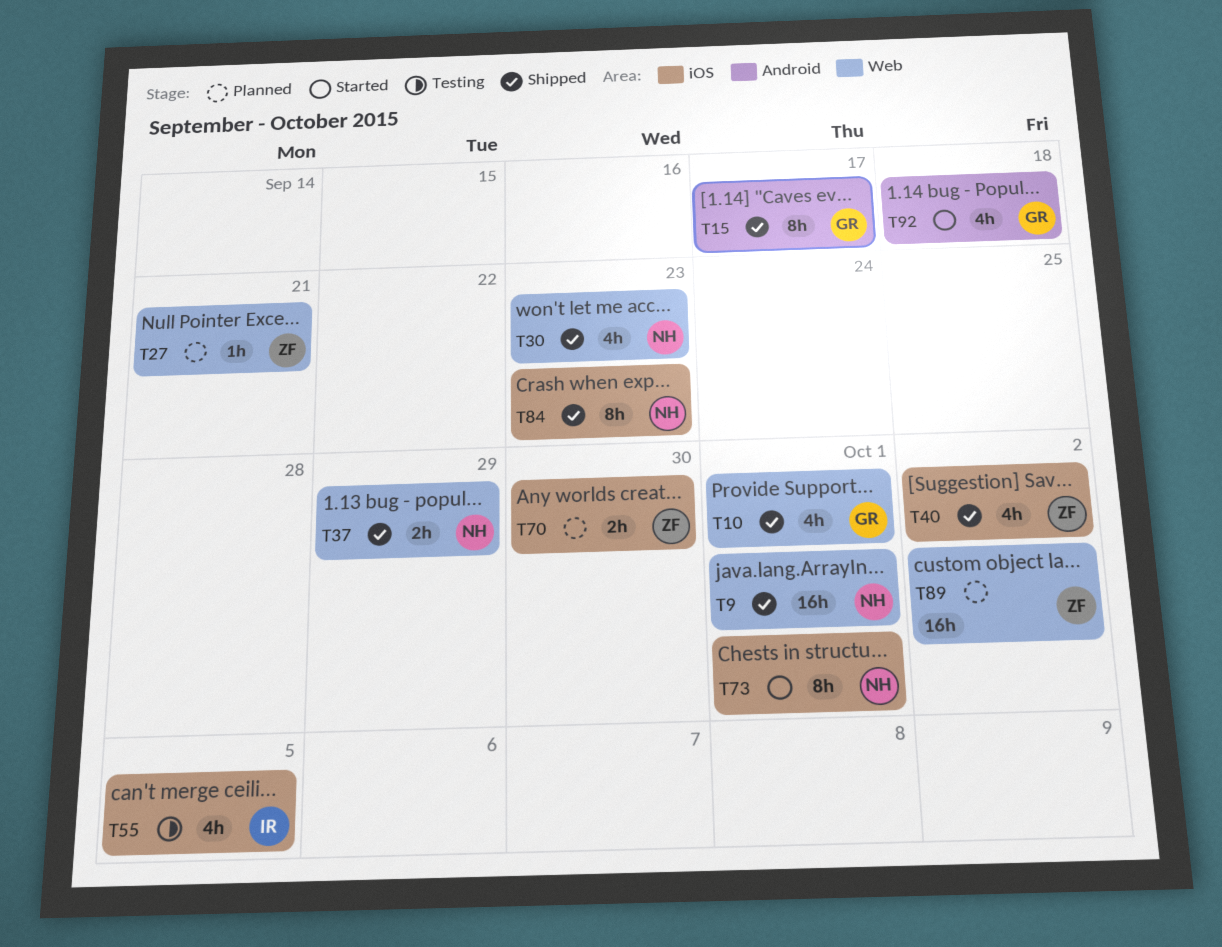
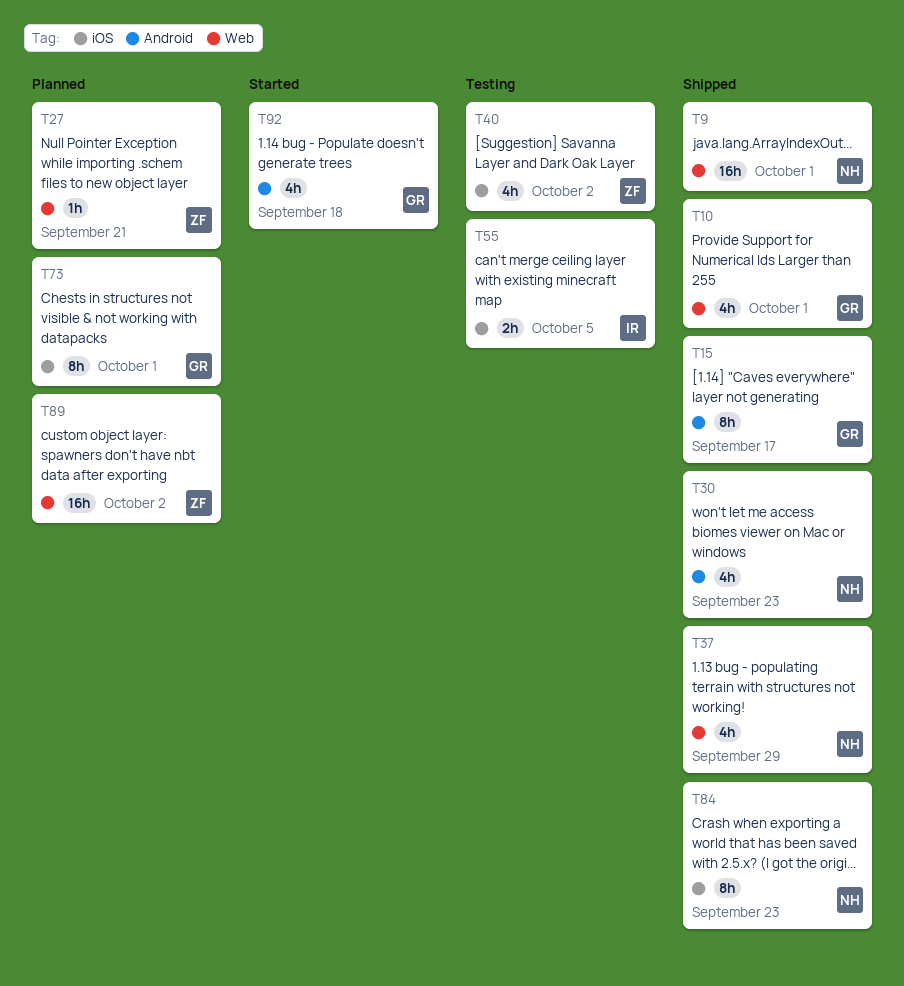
T30, label: Web -> Android
T37, estimate: 2h -> 4h
T40, status: Shipped -> Testing
T55, estimate: 4h -> 2h
T70: present -> none
T73, status: Started -> Planned
T73, owner: NH -> GR

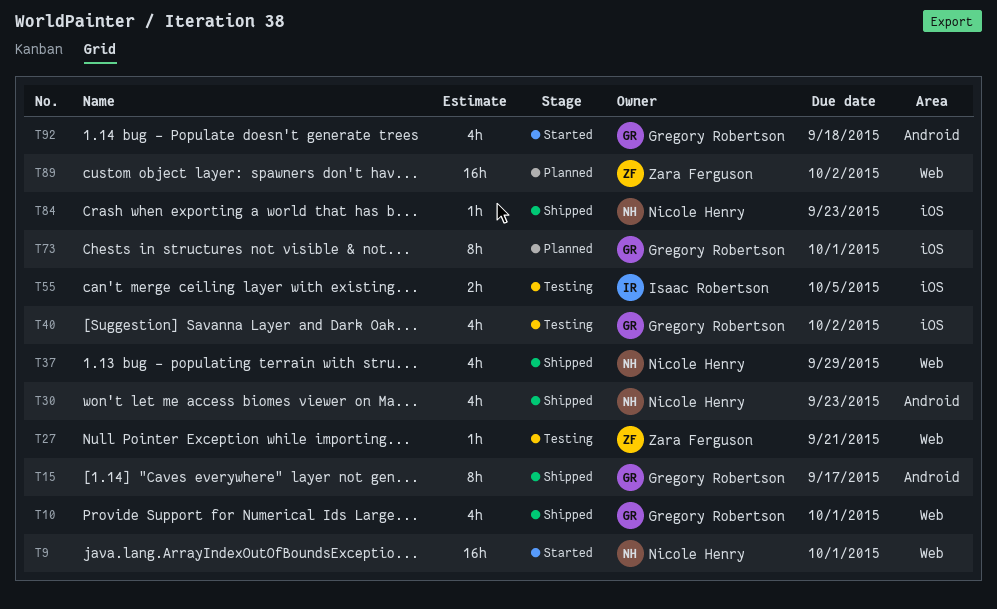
T9, status: Shipped -> Started
T27, status: Planned -> Testing
T40, owner: Zara Ferguson -> Gregory Robertson
T84, estimate: 8h -> 1h

